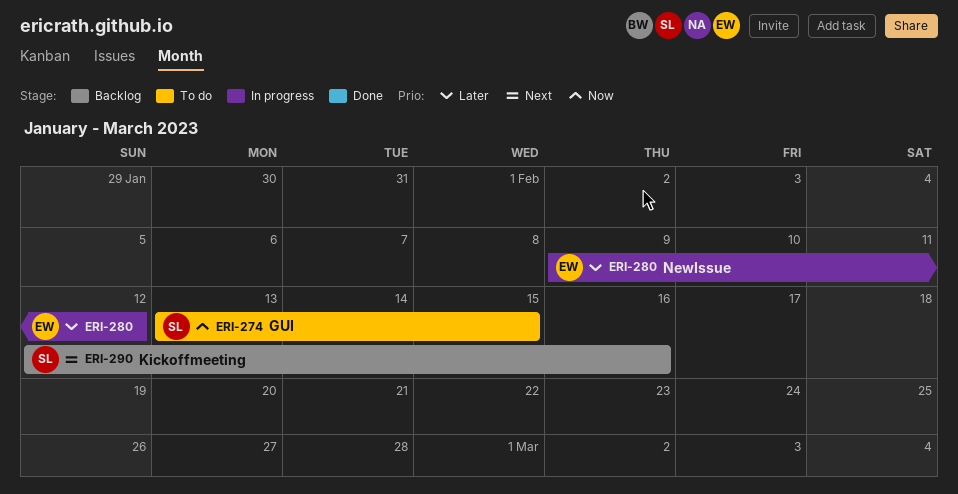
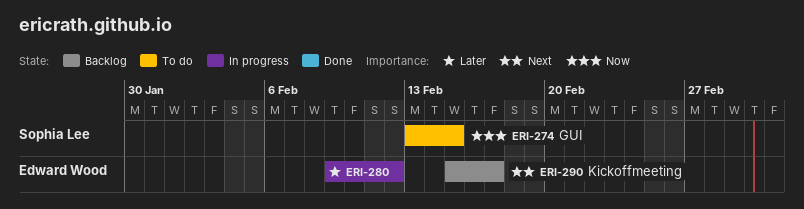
ERI-290, owner: Sophia Lee -> Edward Wood
ERI-290, start: Feb 12 -> Feb 15
ERI-290, due: Feb 16 -> Feb 17

